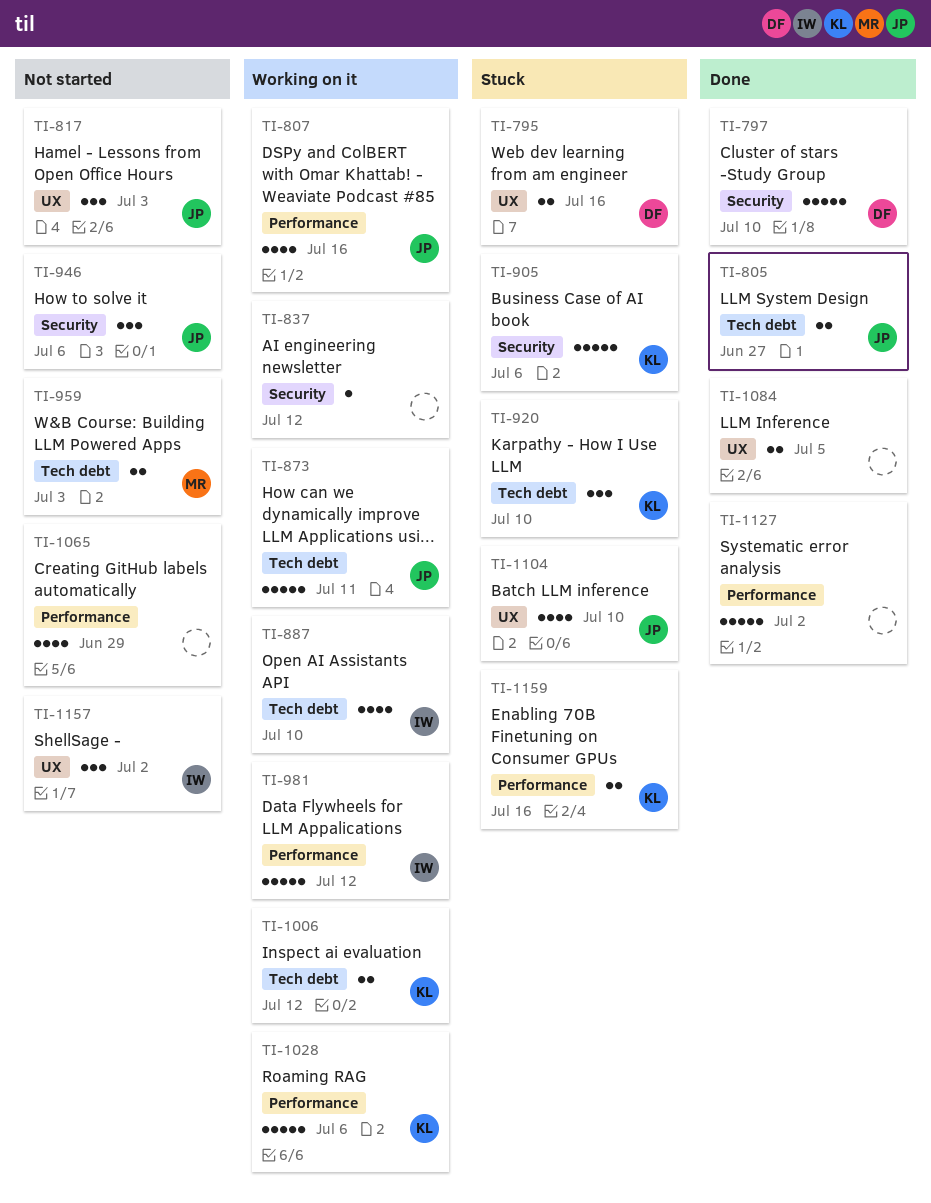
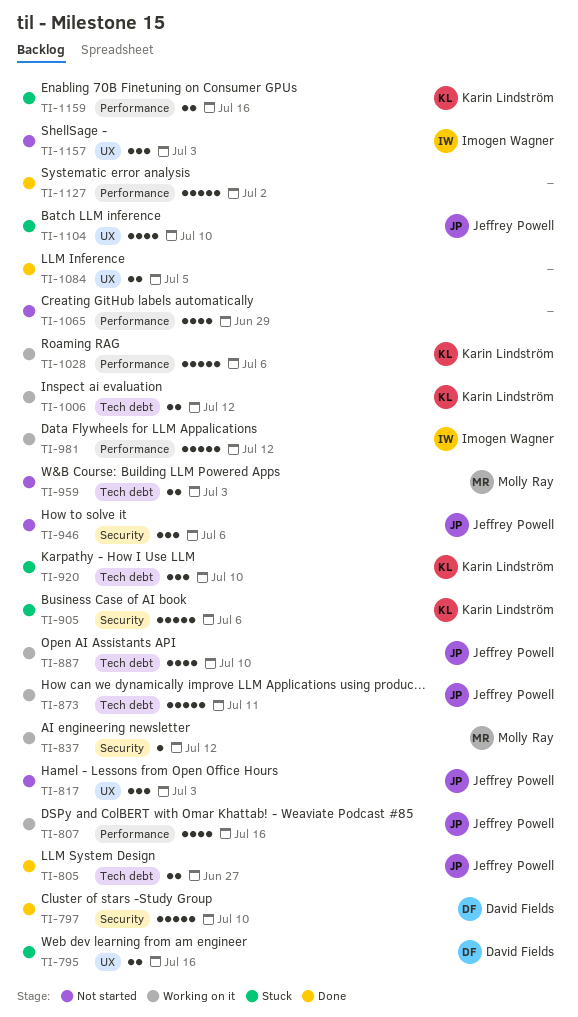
TI-837, owner: none -> Molly Ray
TI-887, owner: Imogen Wagner -> Jeffrey Powell
TI-1157, due: Jul 2 -> Jul 3

